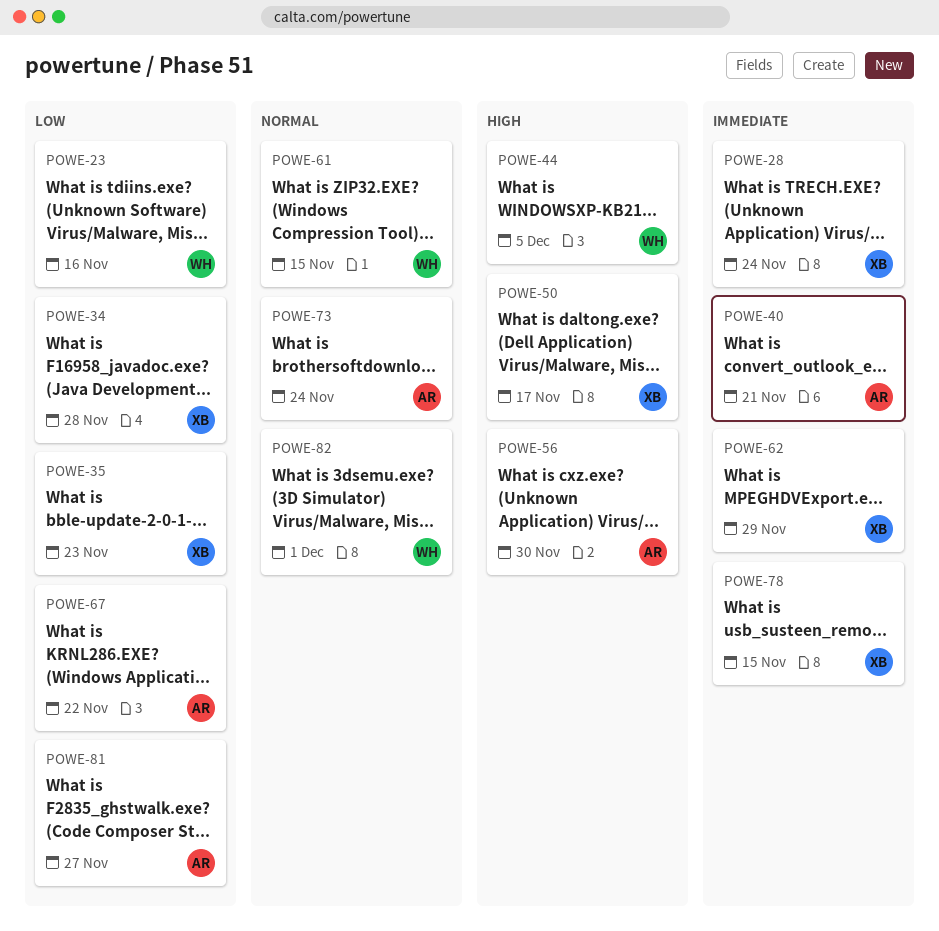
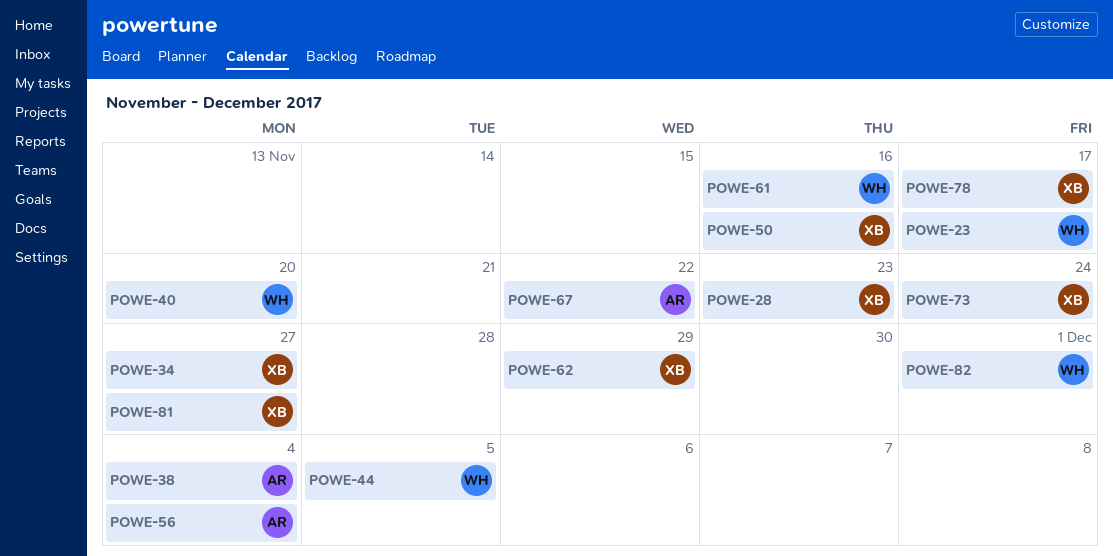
POWE-23, due: Nov 16 -> Nov 17
POWE-28, due: Nov 24 -> Nov 23
POWE-34, due: Nov 28 -> Nov 27
POWE-35: present -> none
POWE-38: none -> present
POWE-40, owner: AR -> WH
POWE-40, due: Nov 21 -> Nov 20
POWE-50, due: Nov 17 -> Nov 16
POWE-56, due: Nov 30 -> Dec 4
POWE-61, due: Nov 15 -> Nov 16
POWE-73, owner: AR -> XB
POWE-78, due: Nov 15 -> Nov 17
POWE-81, owner: AR -> XB

